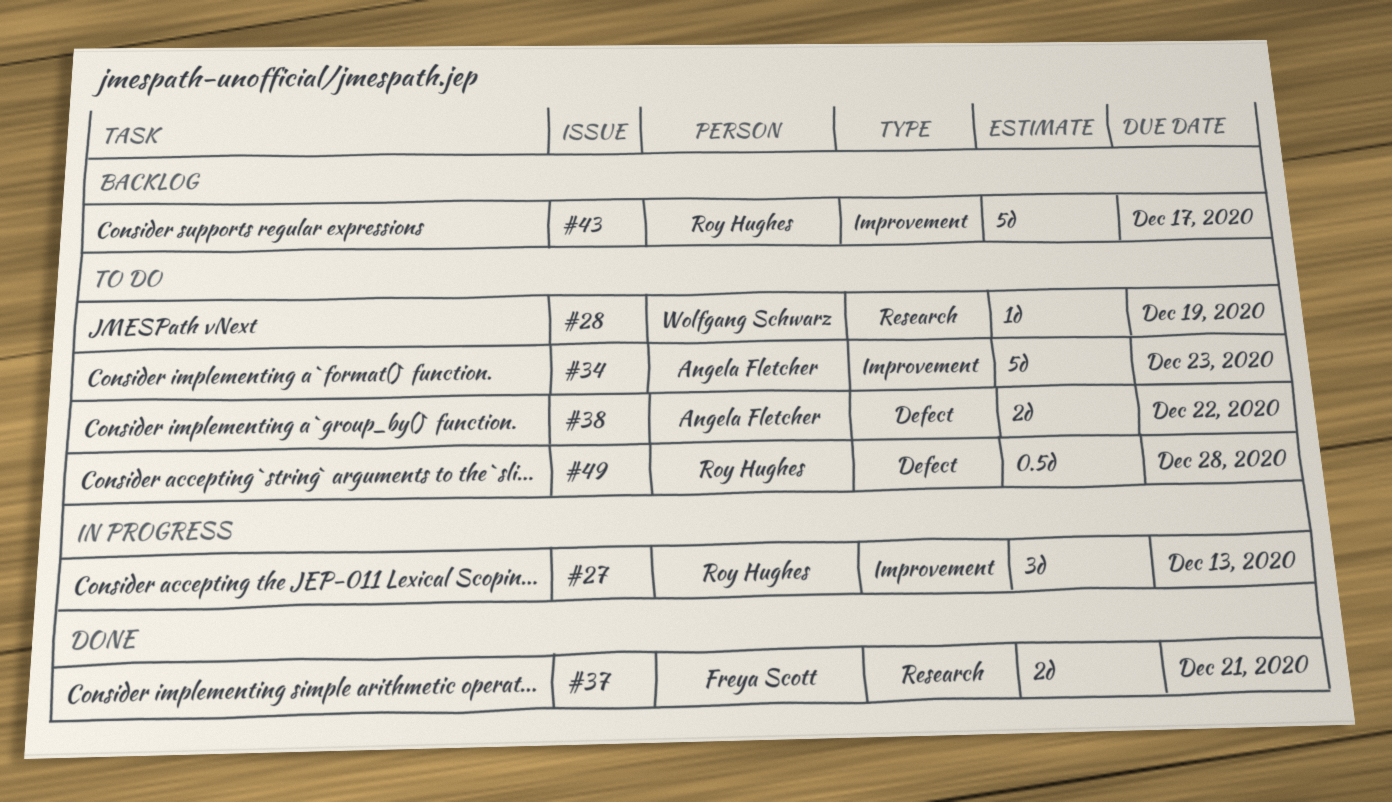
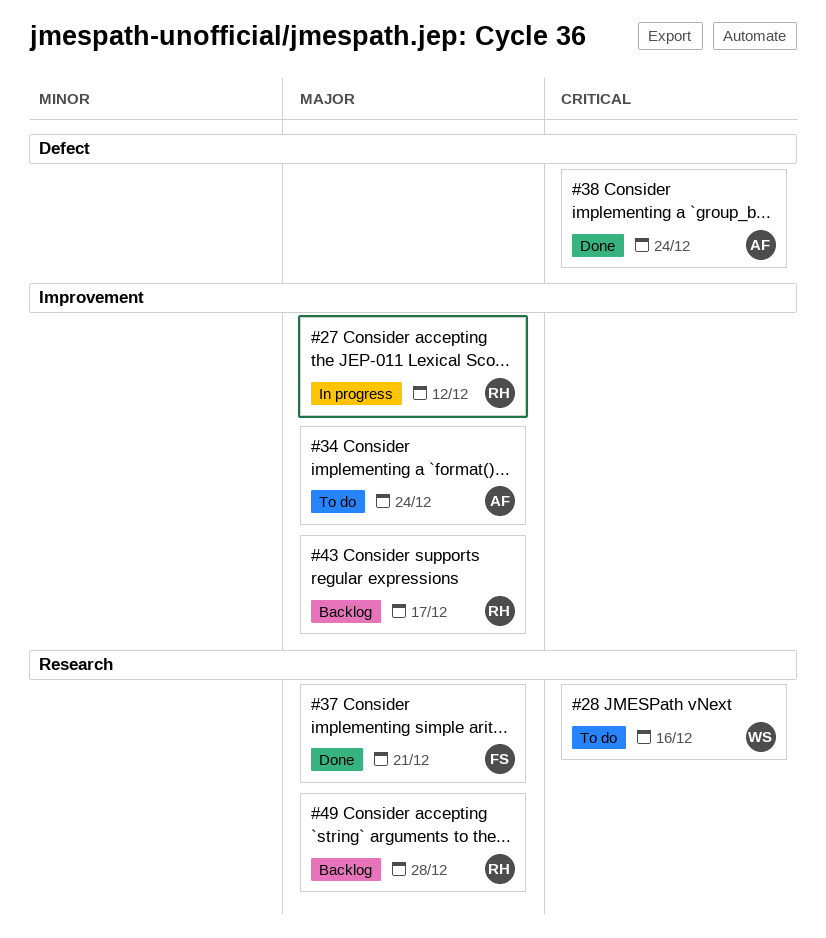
#27, due: Dec 13 -> Dec 12
#28, due: Dec 19 -> Dec 16
#34, due: Dec 23 -> Dec 24
#38, status: To do -> Done
#38, due: Dec 22 -> Dec 24
#49, status: To do -> Backlog
#49, label: Defect -> Research

